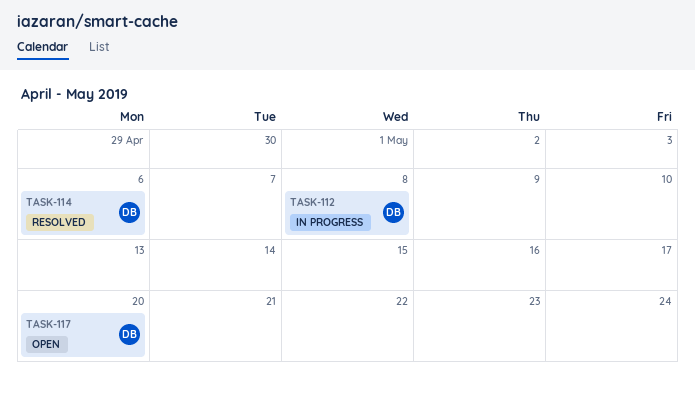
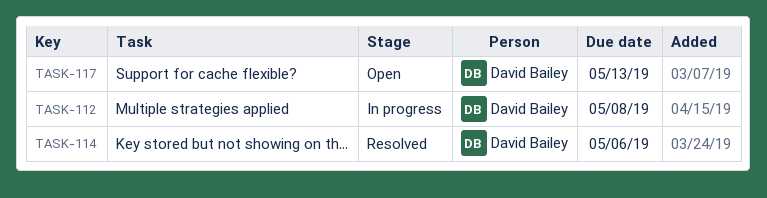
TASK-117, due: May 20 -> May 13

